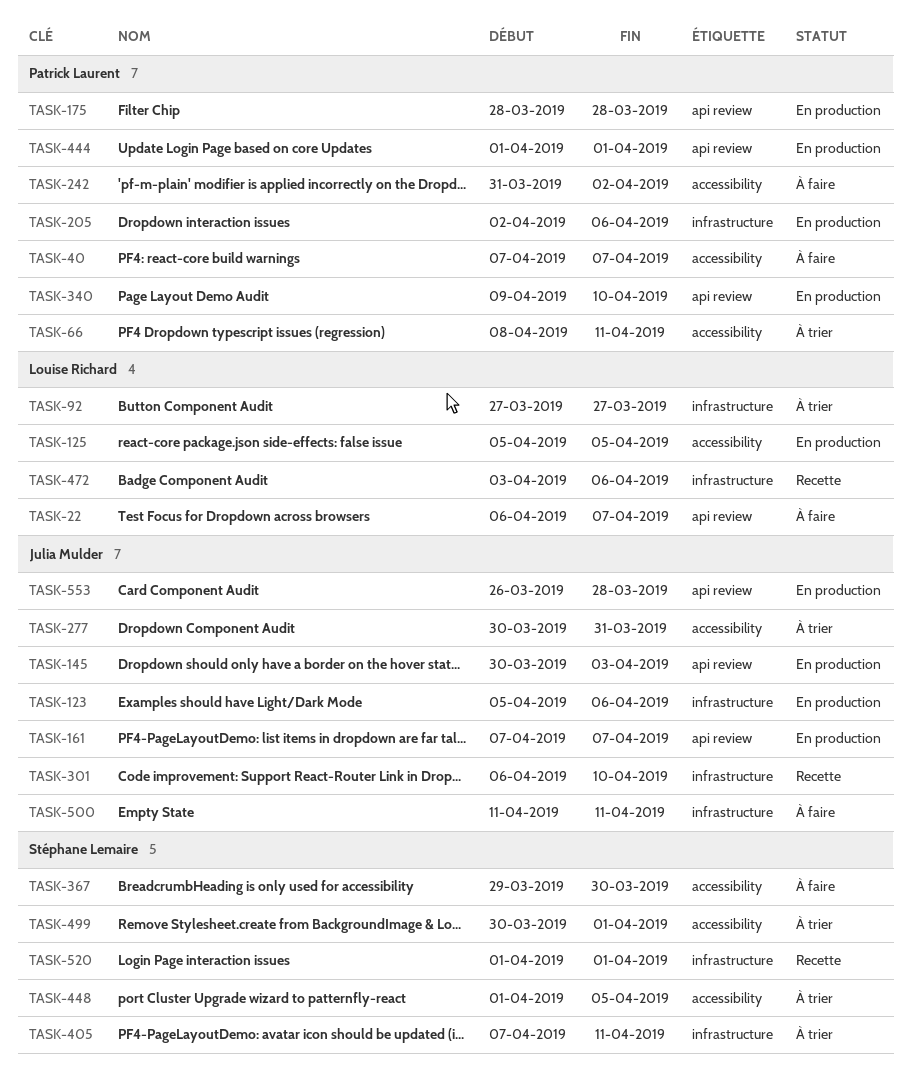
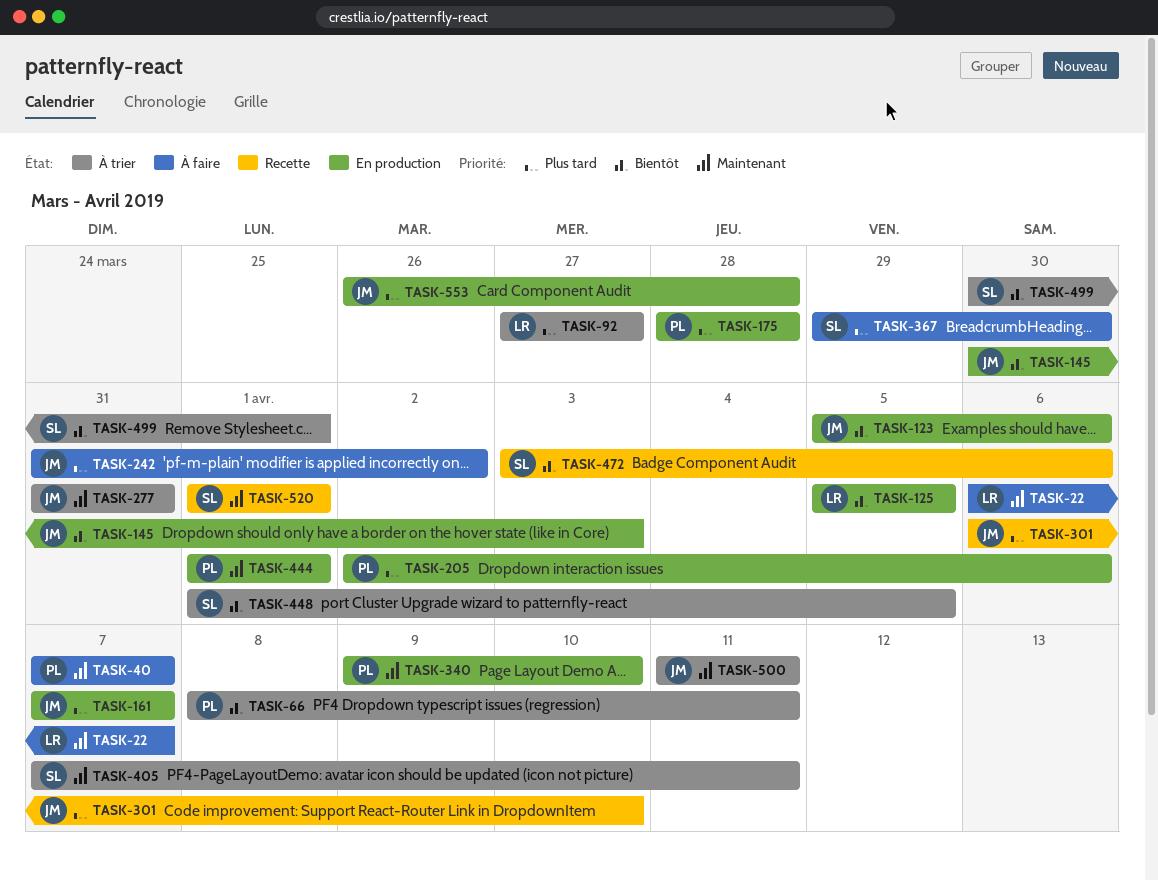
TASK-242, owner: Patrick Laurent -> Julia Mulder
TASK-277, start: Mar 30 -> Mar 31
TASK-472, owner: Louise Richard -> Stéphane Lemaire
TASK-500, status: À faire -> À trier

